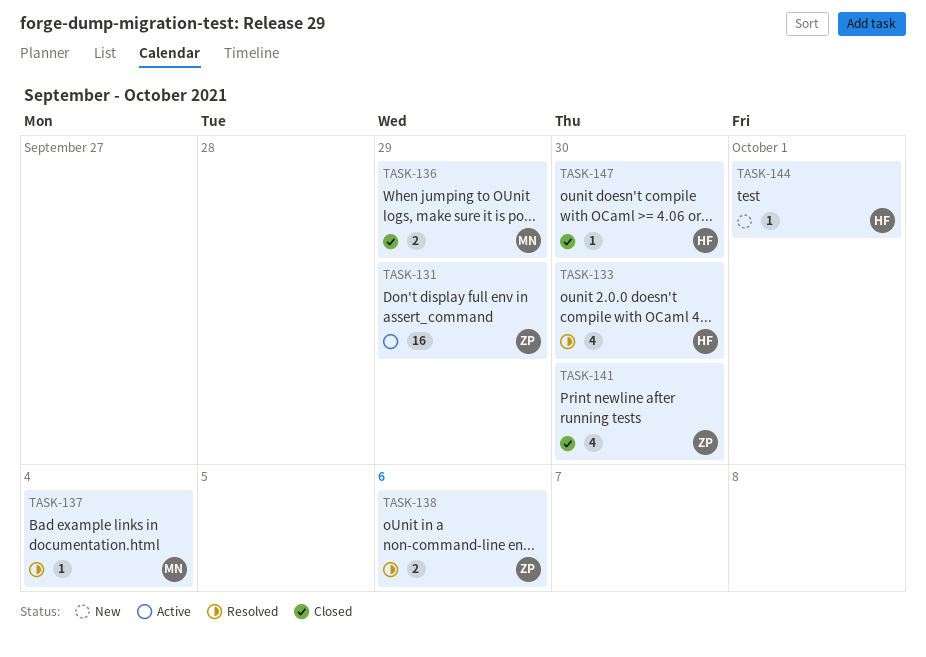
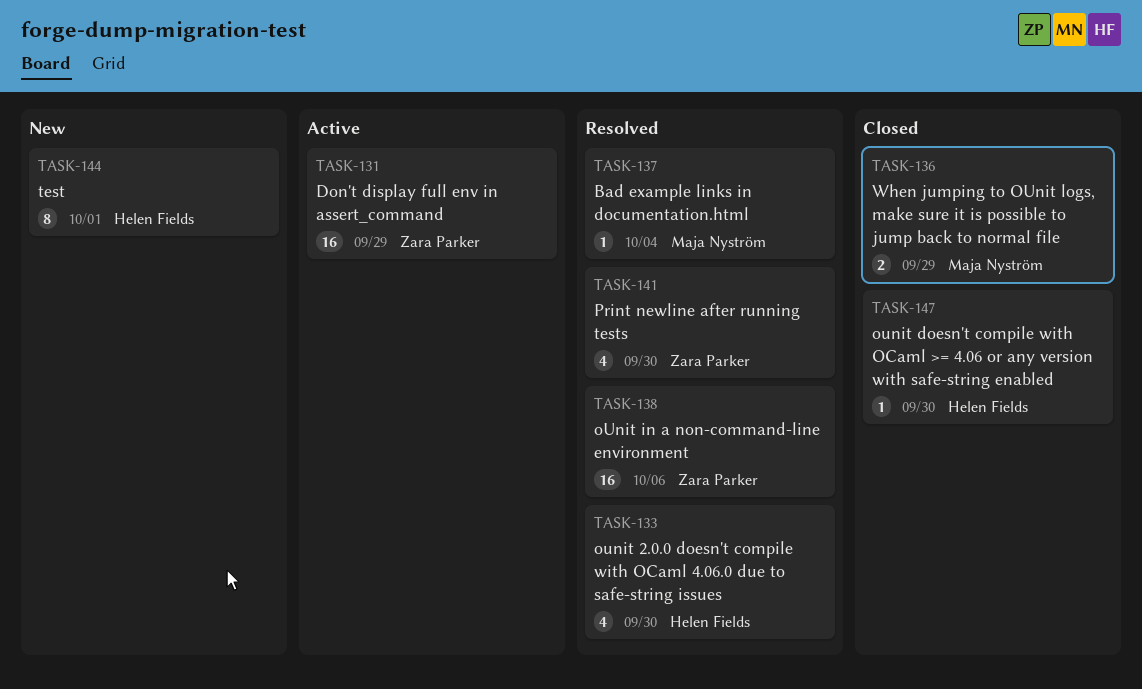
TASK-138, estimate: 2 -> 16
TASK-141, status: Closed -> Resolved
TASK-144, estimate: 1 -> 8

